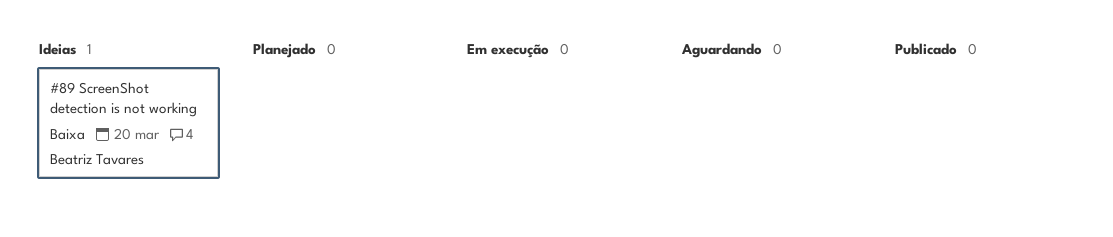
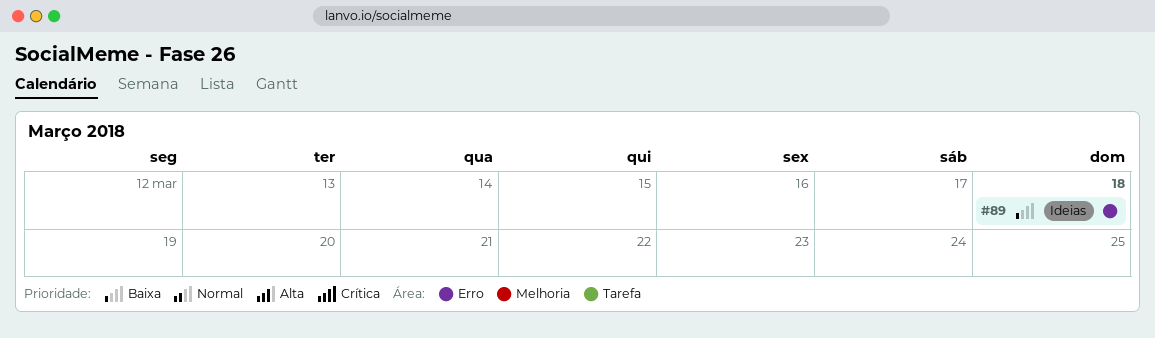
#89, due: Mar 20 -> Mar 18

